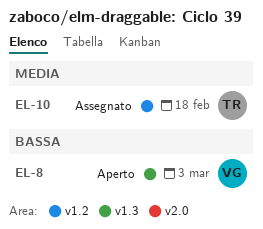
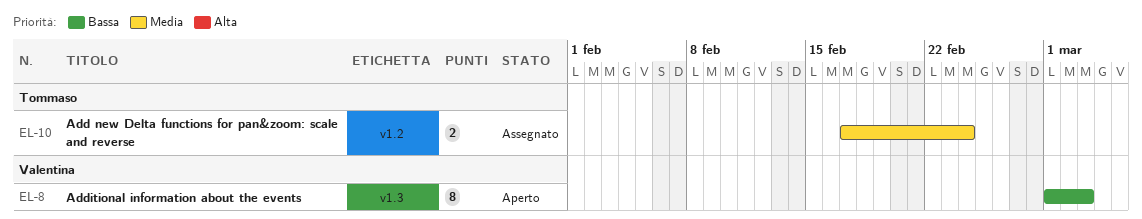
EL-10, due: Feb 18 -> Feb 24

